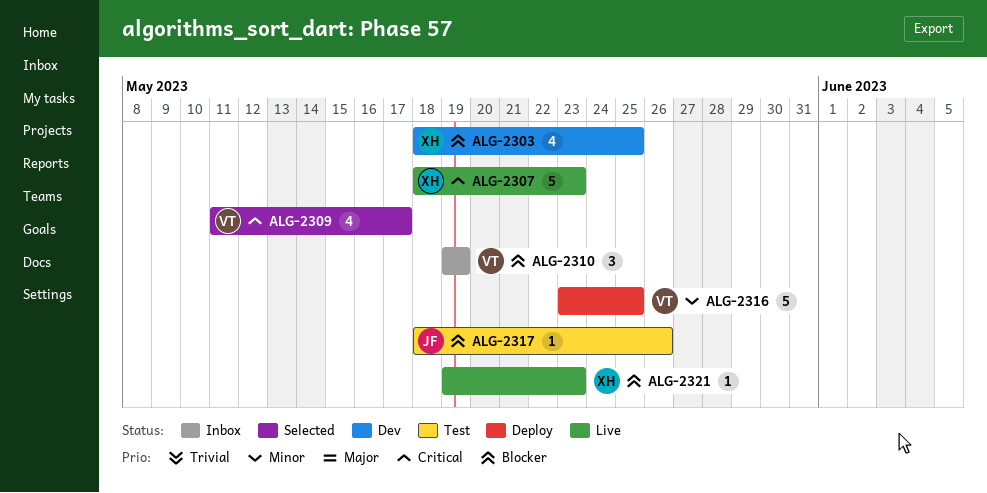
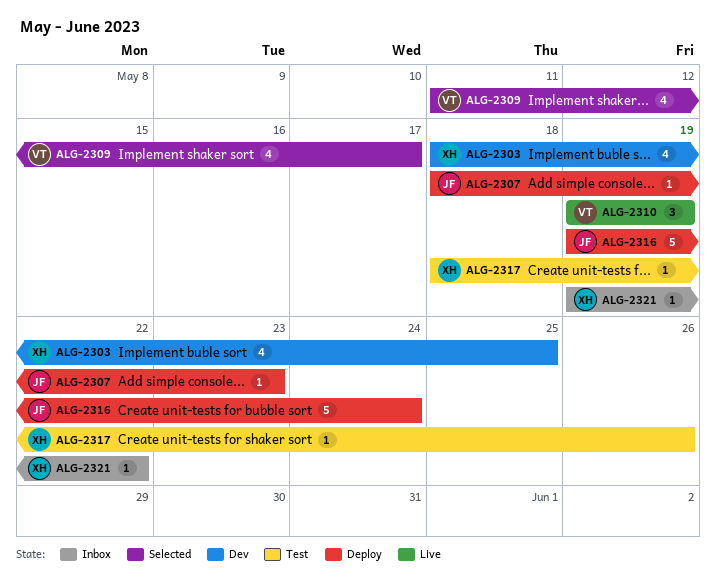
ALG-2307, status: Live -> Deploy
ALG-2307, owner: XH -> JF
ALG-2307, estimate: 5 -> 1
ALG-2310, status: Inbox -> Live
ALG-2316, owner: VT -> JF
ALG-2316, start: May 23 -> May 19
ALG-2316, due: May 25 -> May 24
ALG-2317, owner: JF -> XH
ALG-2321, status: Live -> Inbox
ALG-2321, due: May 23 -> May 22

